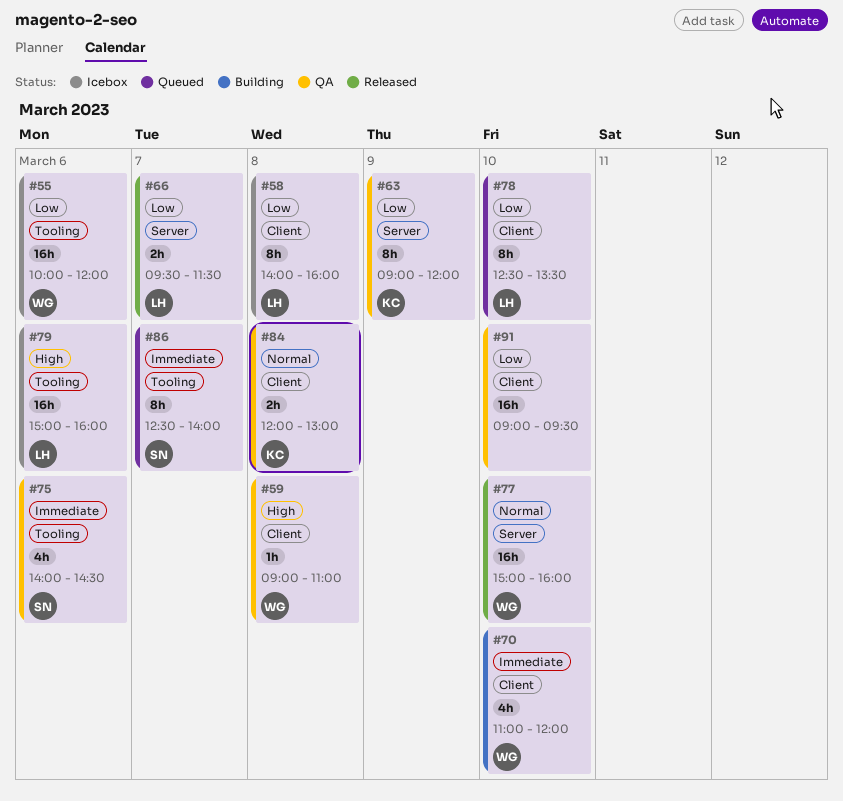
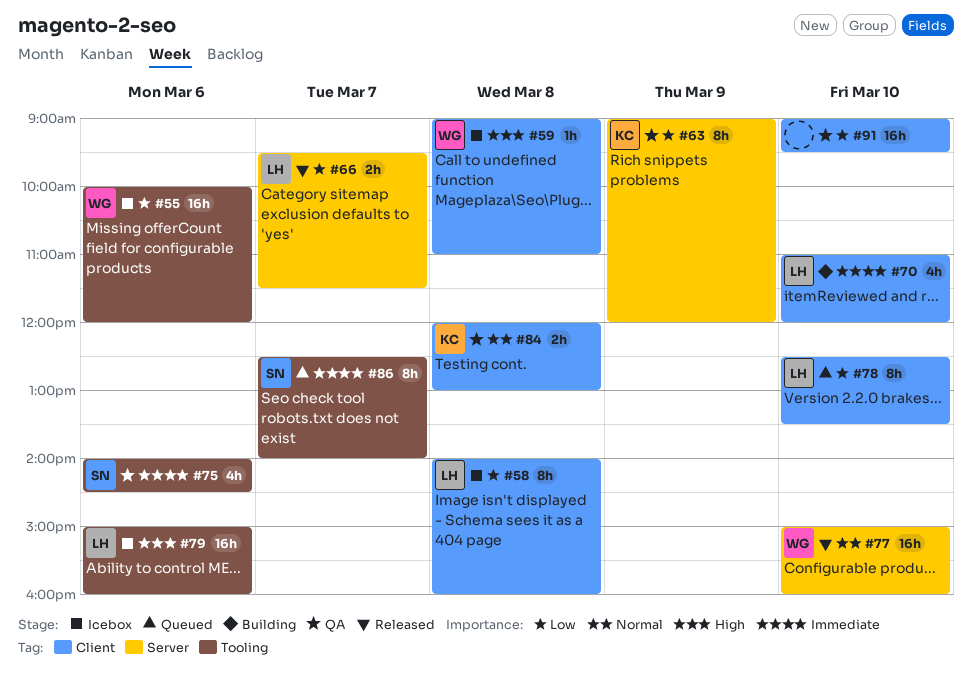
#59, status: QA -> Icebox
#70, owner: WG -> LH

